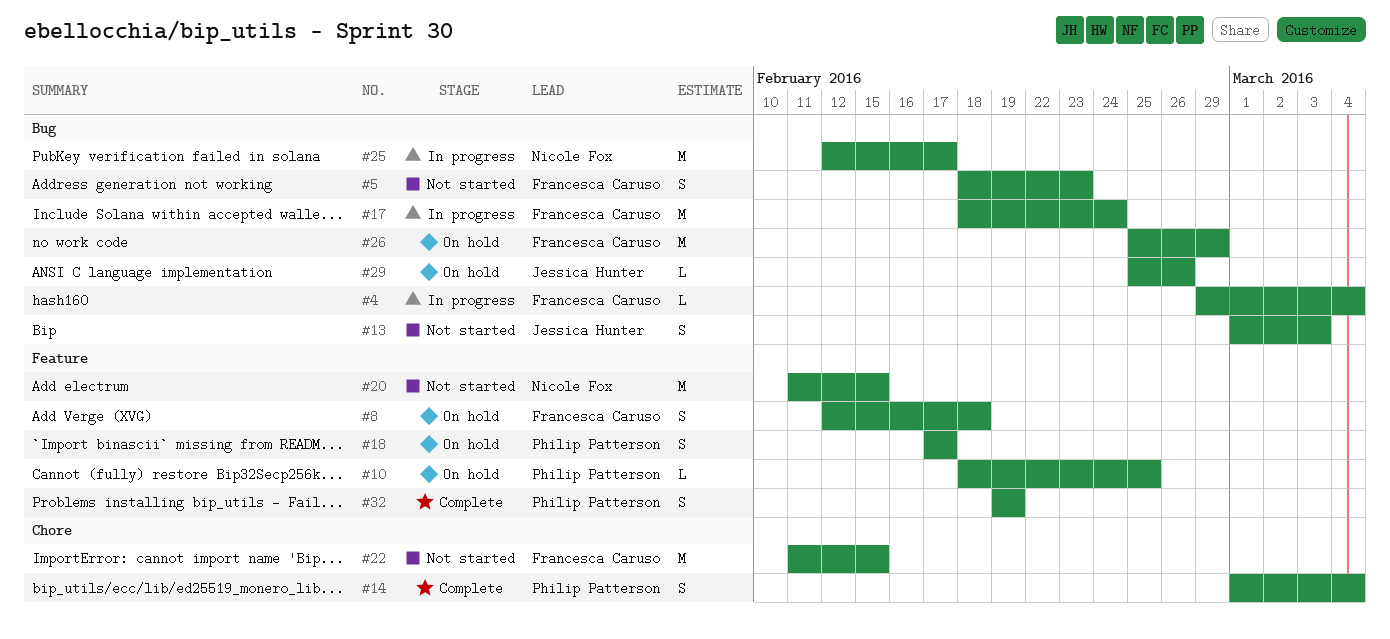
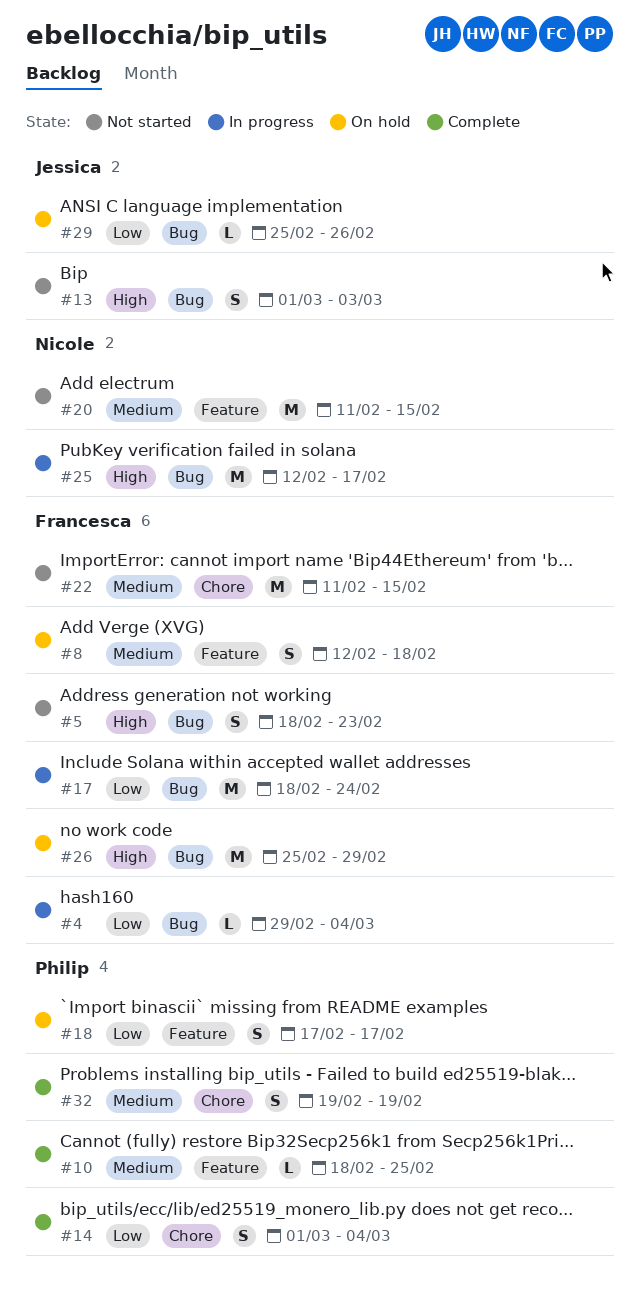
#10, status: On hold -> Complete
#32, label: Feature -> Chore

